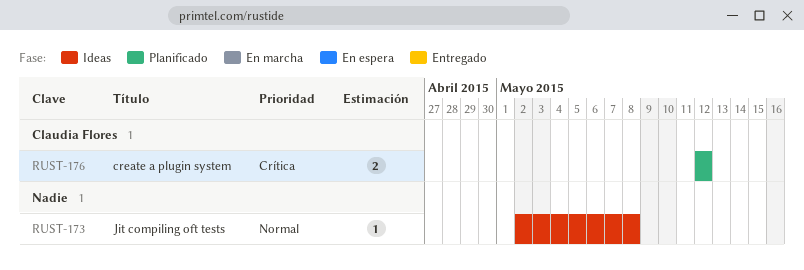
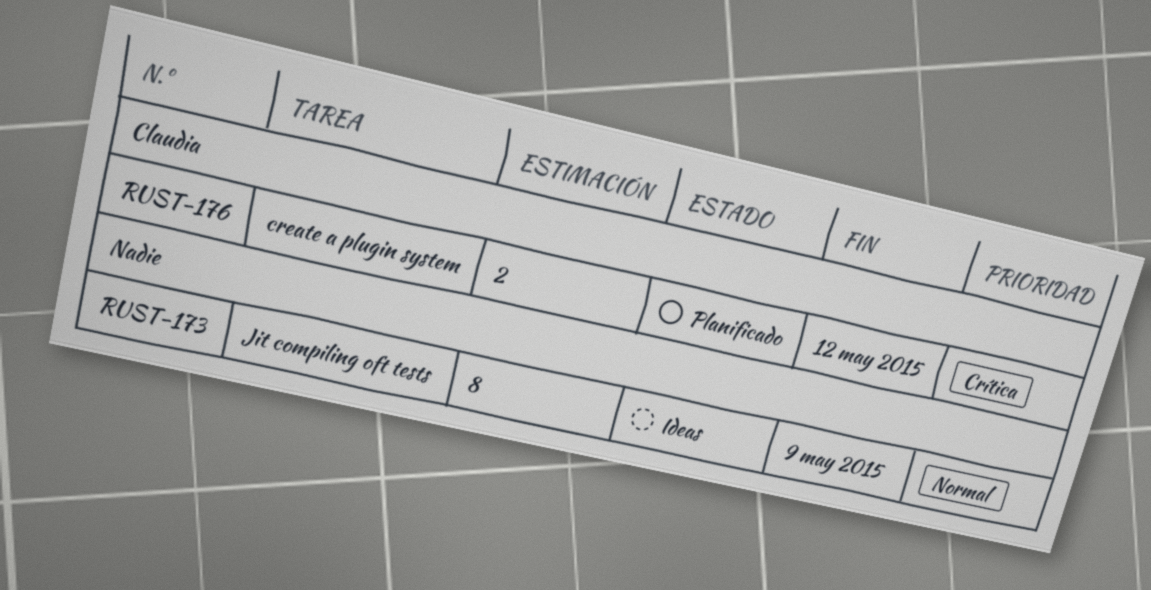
RUST-173, estimate: 1 -> 8
RUST-173, due: May 8 -> May 9

